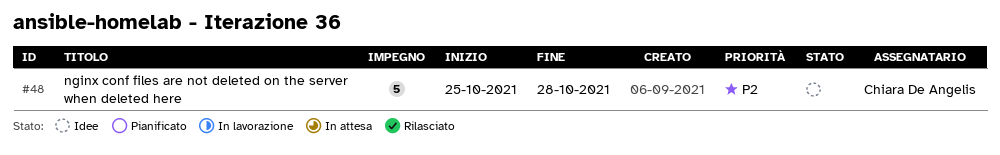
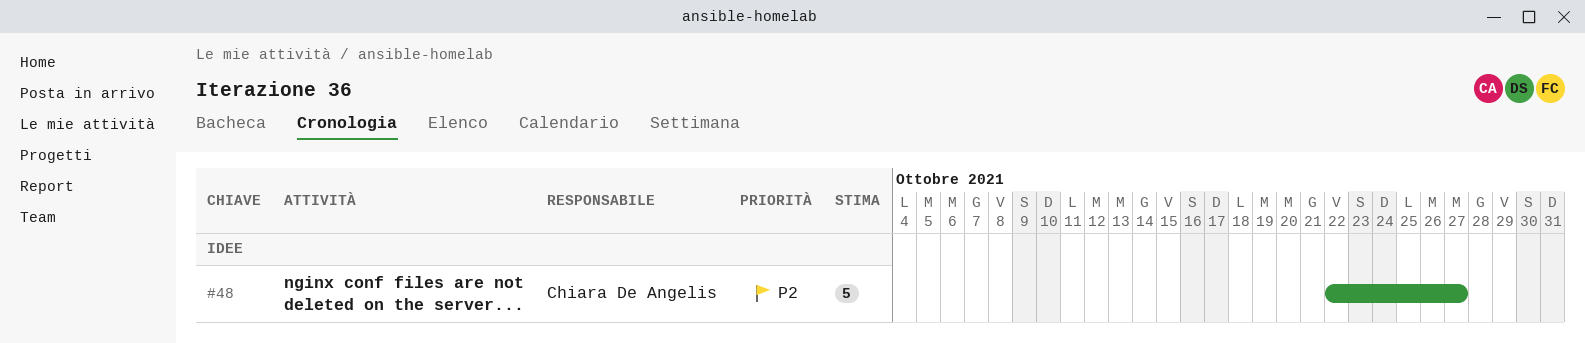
#48, start: Oct 25 -> Oct 22
#48, due: Oct 28 -> Oct 27

